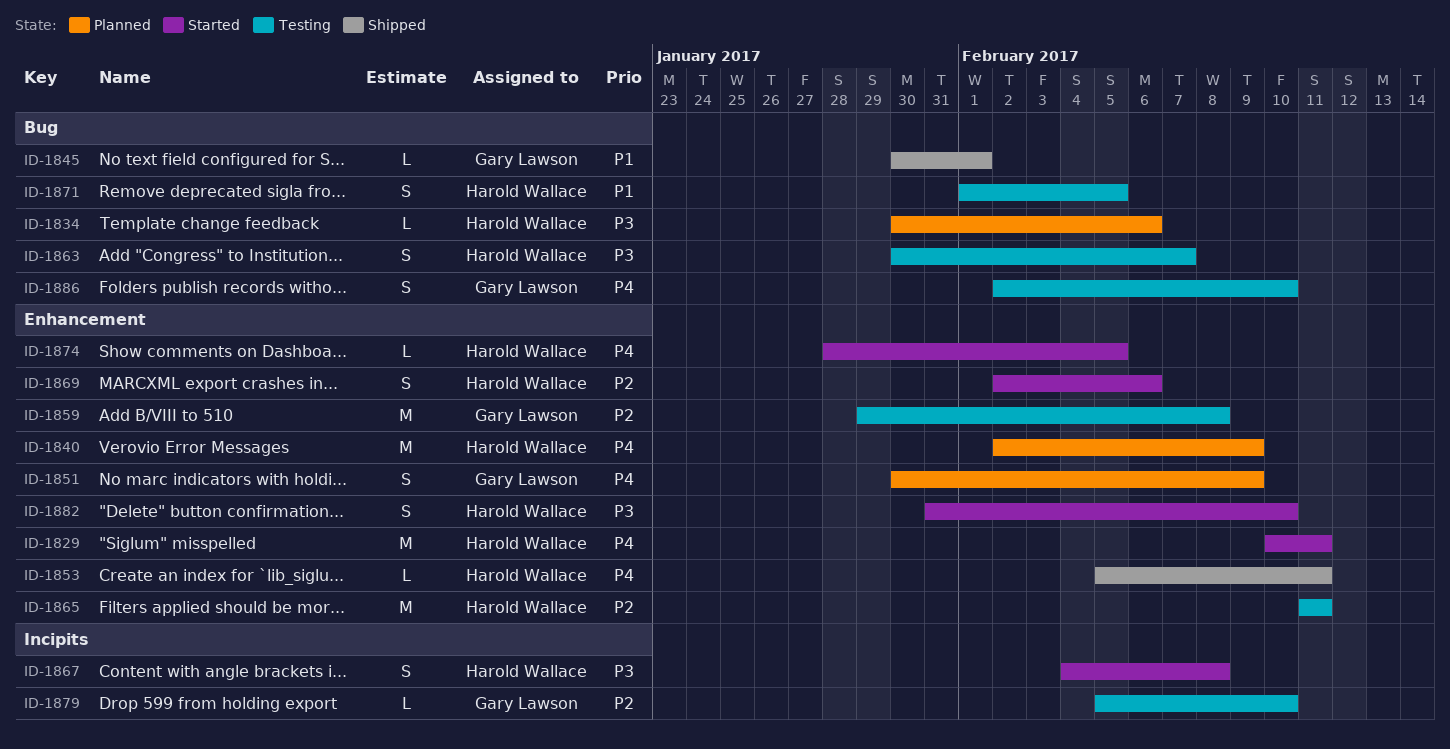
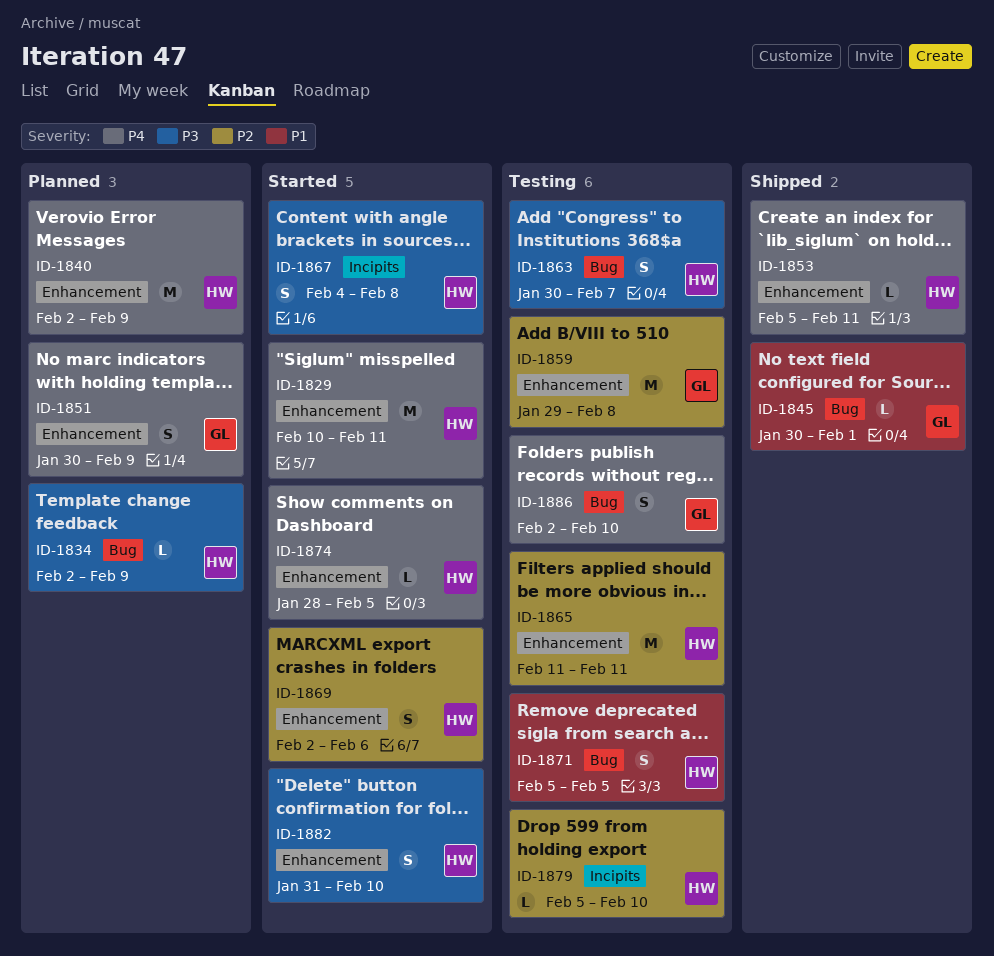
ID-1834, start: Jan 30 -> Feb 2
ID-1834, due: Feb 6 -> Feb 9
ID-1871, start: Feb 1 -> Feb 5
ID-1879, owner: Gary Lawson -> Harold Wallace

